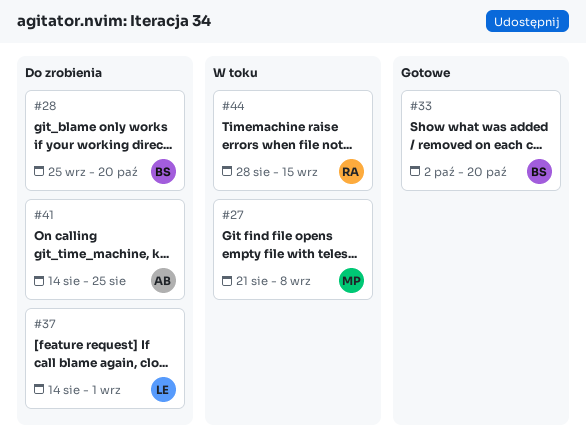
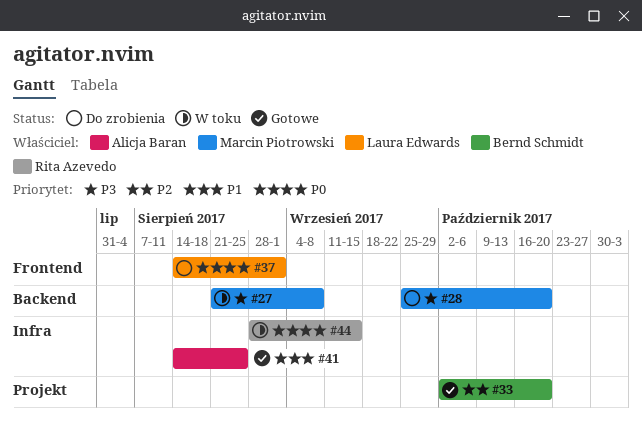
#28, owner: Bernd Schmidt -> Marcin Piotrowski
#41, status: Do zrobienia -> Gotowe

